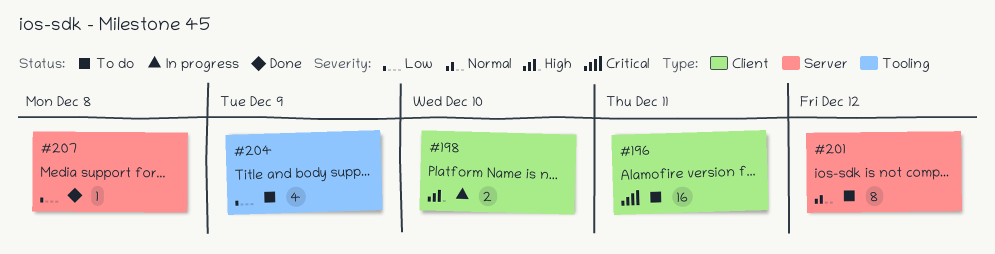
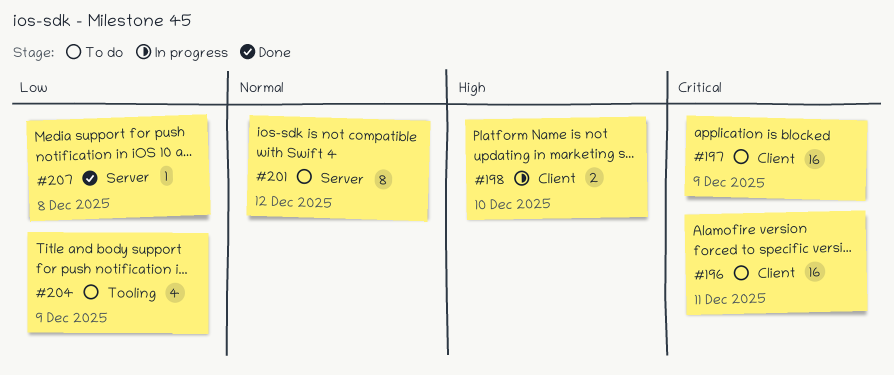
#197: none -> present

